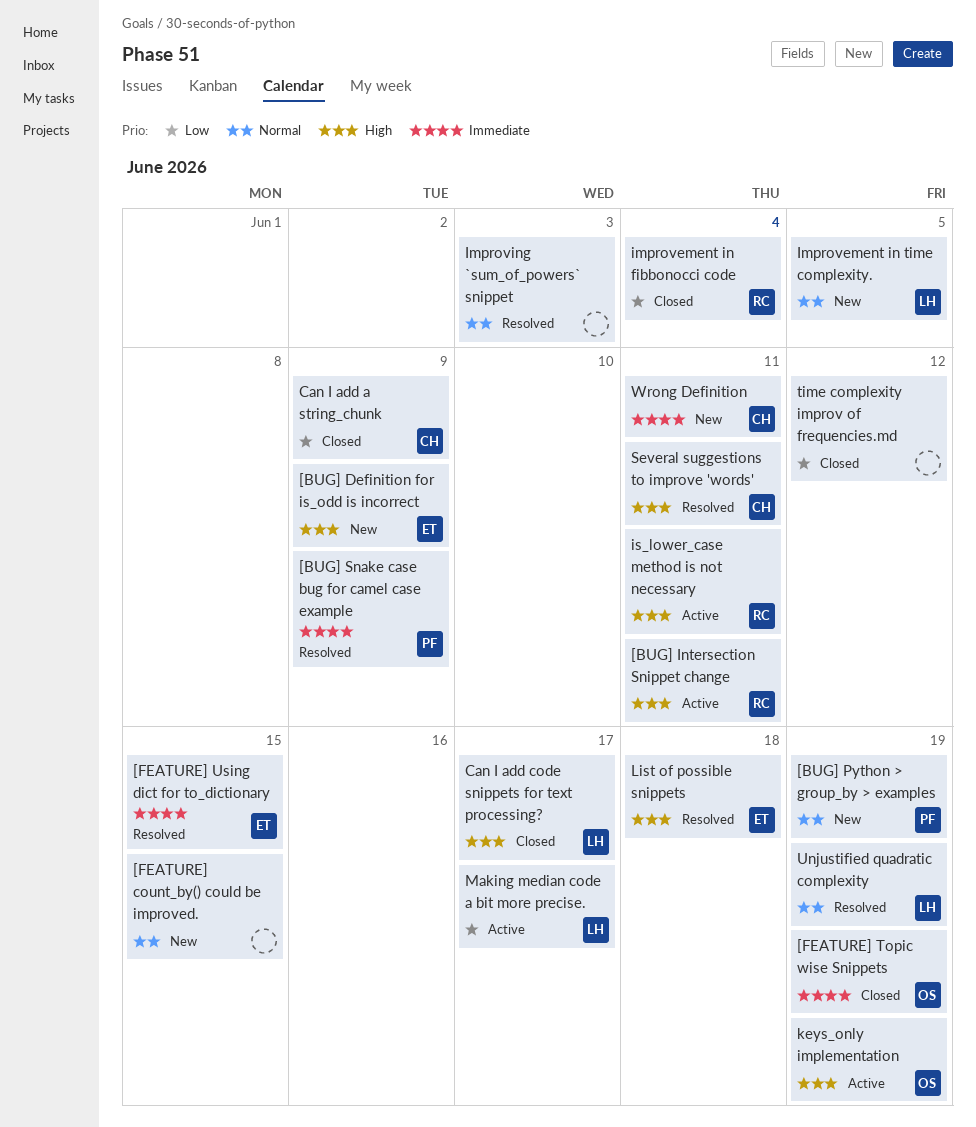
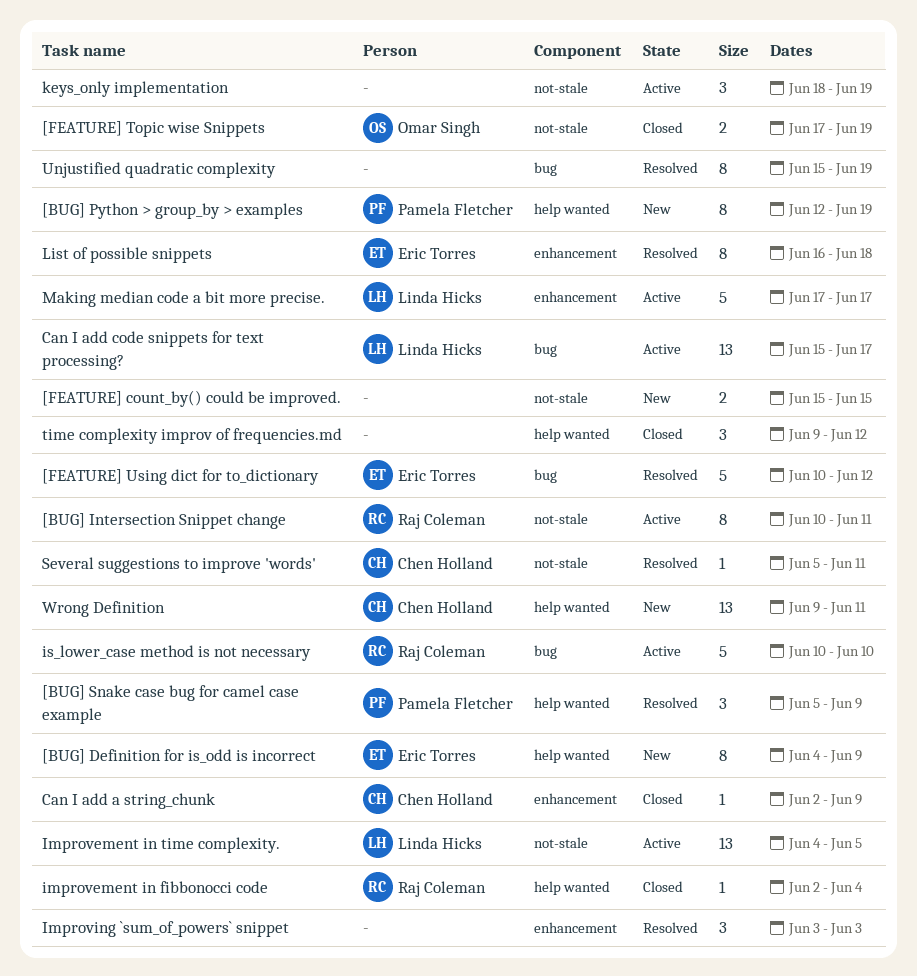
[FEATURE] Using dict for to_dictionary, due: Jun 15 -> Jun 12
Can I add code snippets for text processing?, status: Closed -> Active
Improvement in time complexity., status: New -> Active
is_lower_case method is not necessary, due: Jun 11 -> Jun 10
keys_only implementation, owner: Omar Singh -> none
Unjustified quadratic complexity, owner: Linda Hicks -> none

